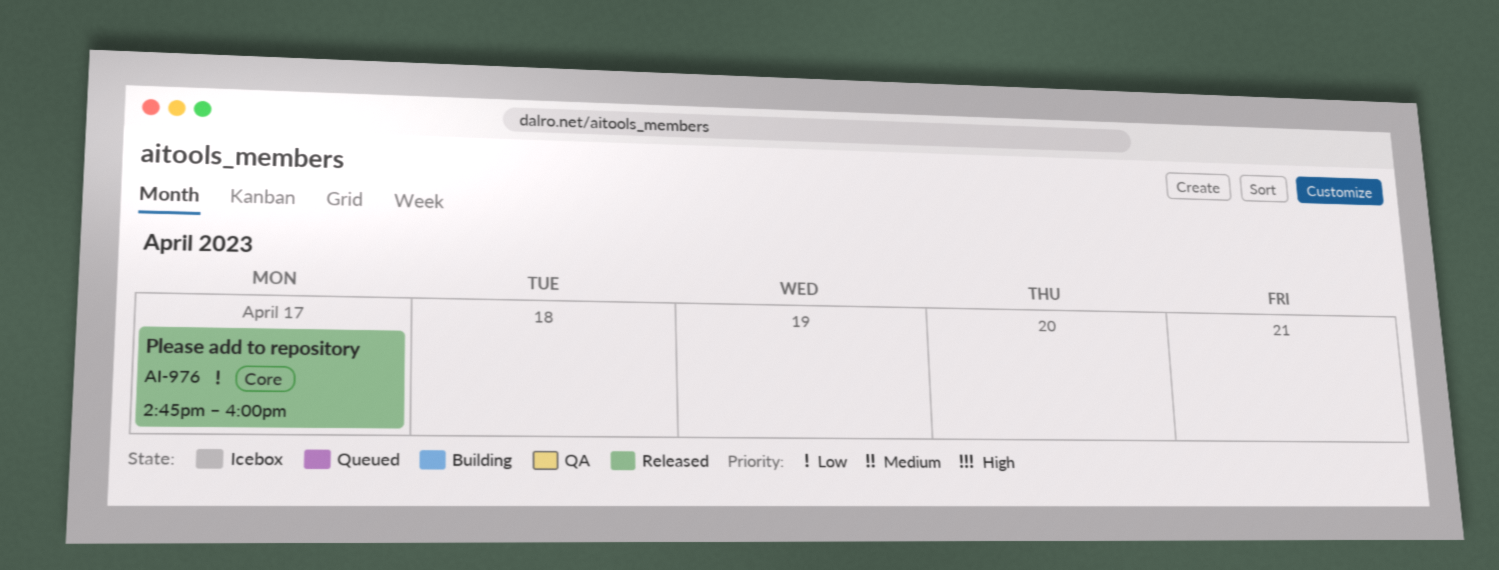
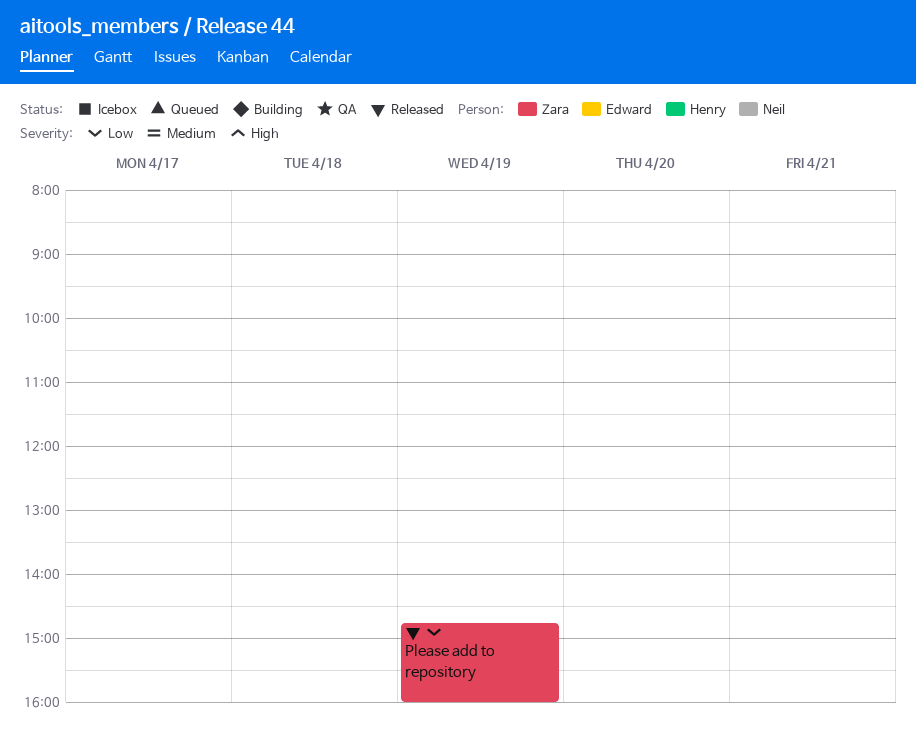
Please add to repository, day: Apr 17 -> Apr 19

